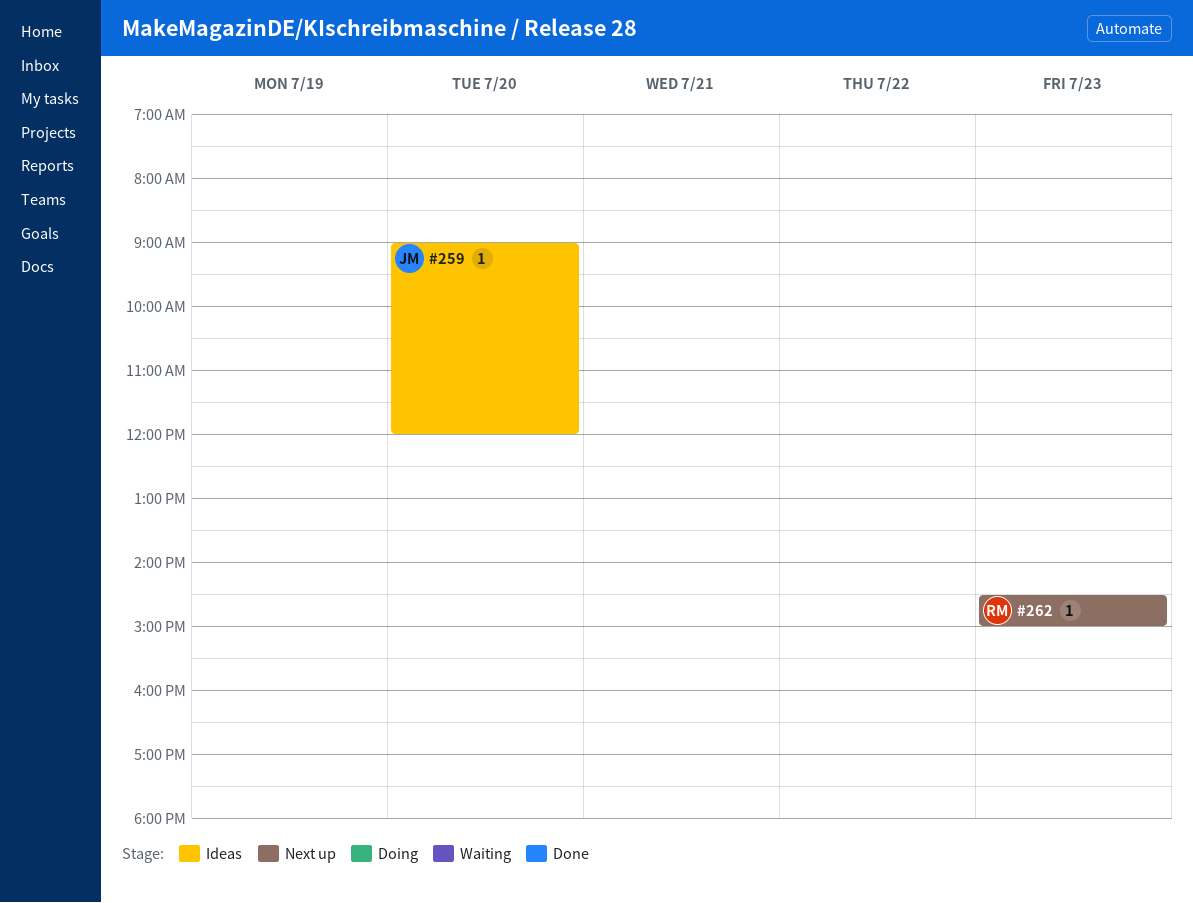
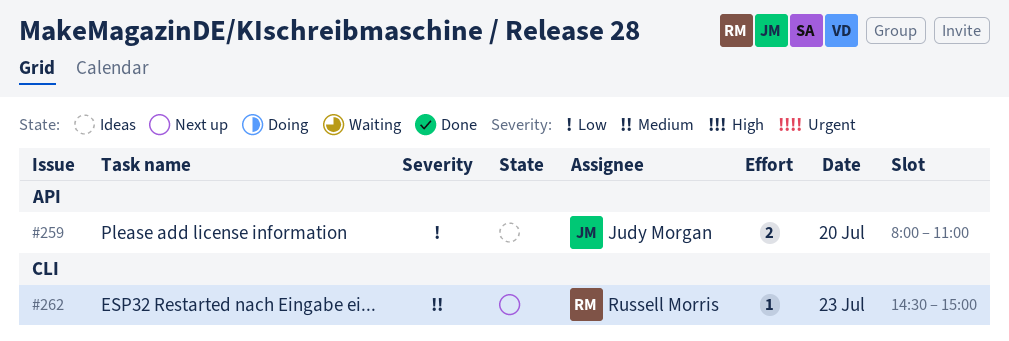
#259, estimate: 1 -> 2
#259, begins: 09:00 -> 08:00
#259, ends: 12:00 -> 11:00

